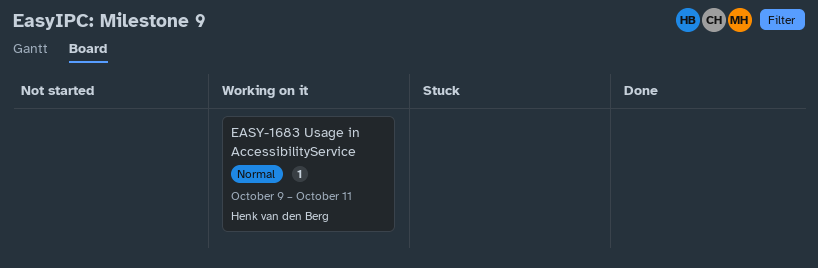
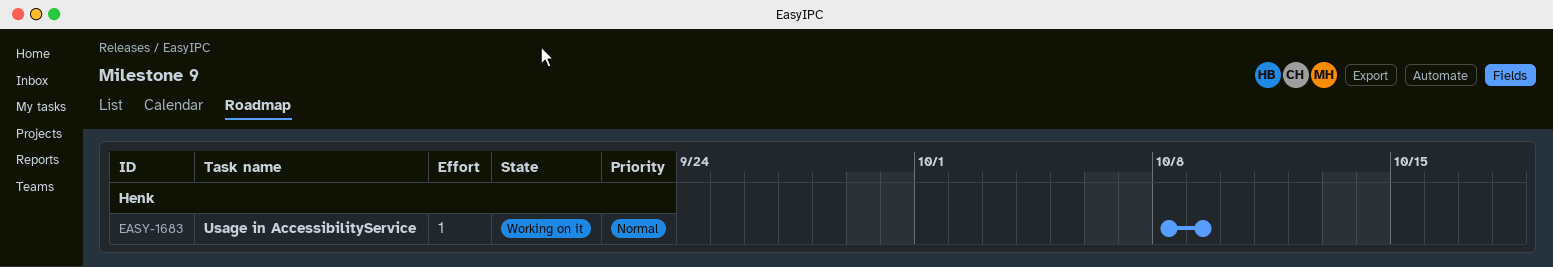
EASY-1683, start: Oct 9 -> Oct 8
EASY-1683, due: Oct 11 -> Oct 9

